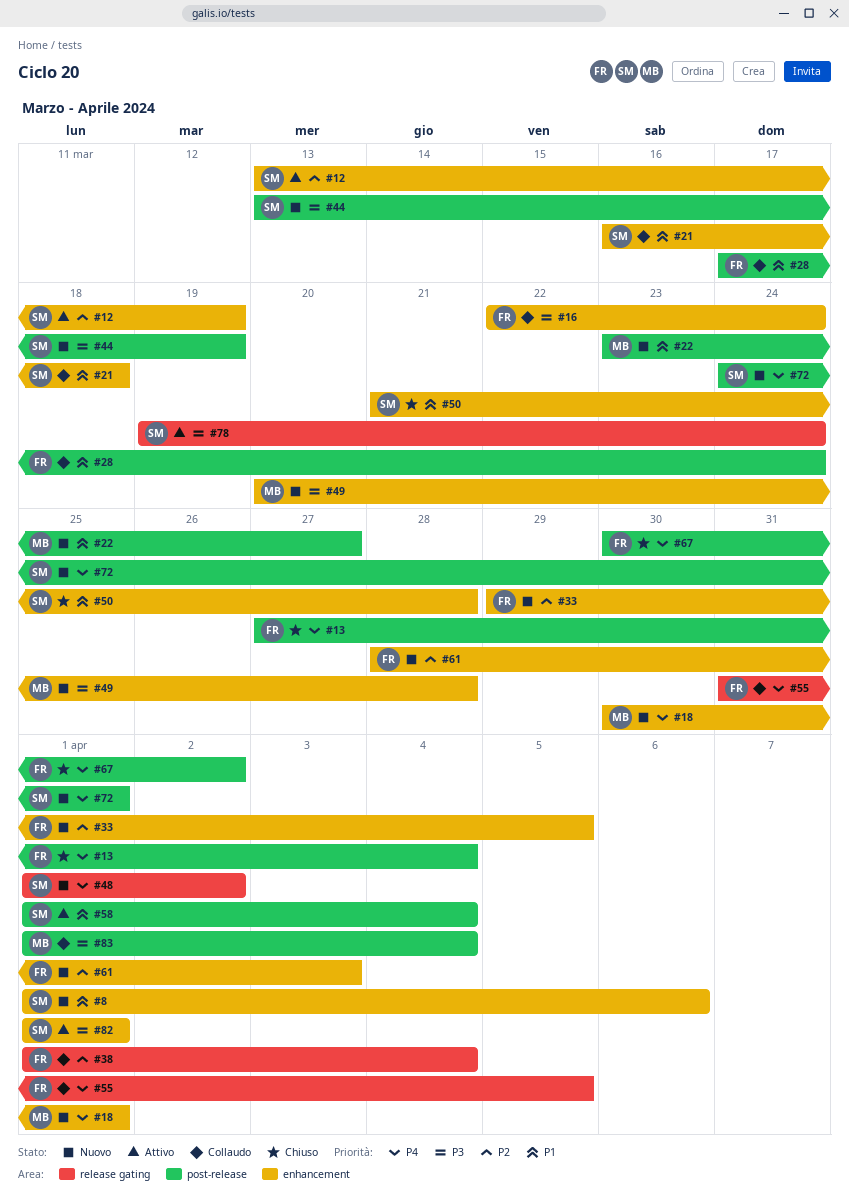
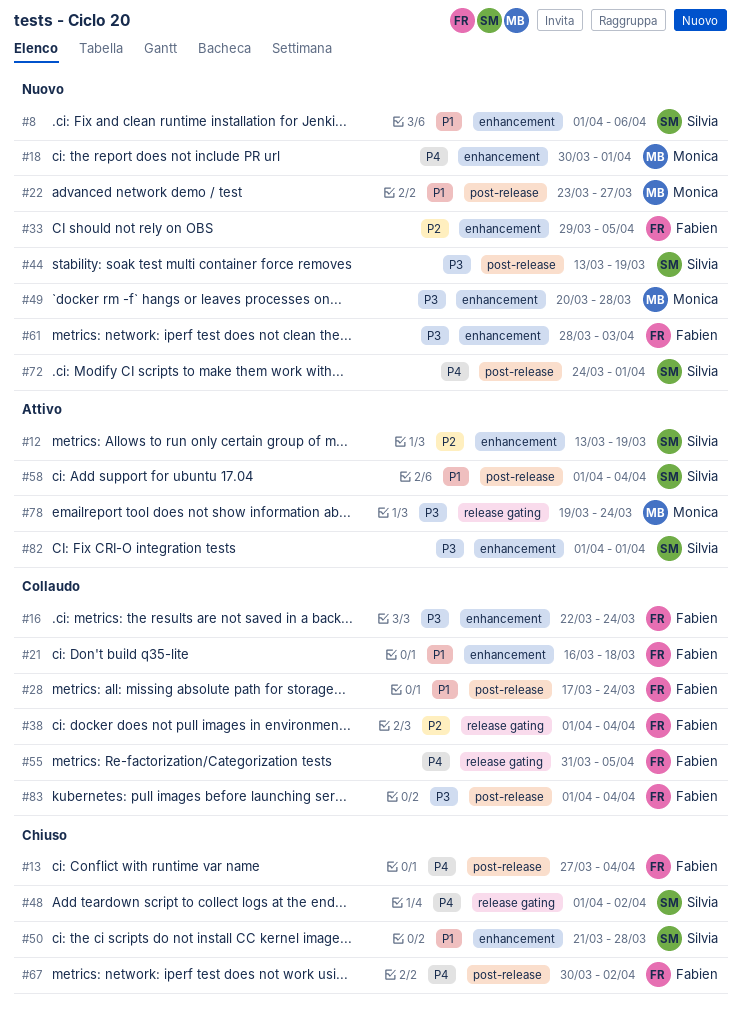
#21, owner: Silvia -> Fabien
#48, status: Nuovo -> Chiuso
#61, priority: P2 -> P3
#78, owner: Silvia -> Monica
#83, owner: Monica -> Fabien

